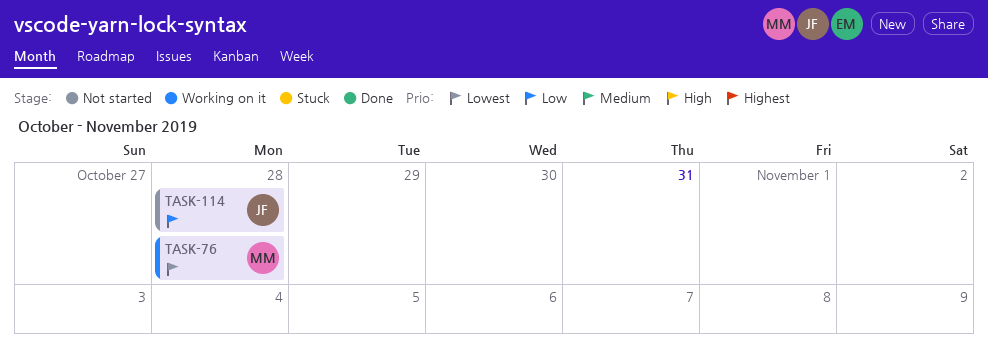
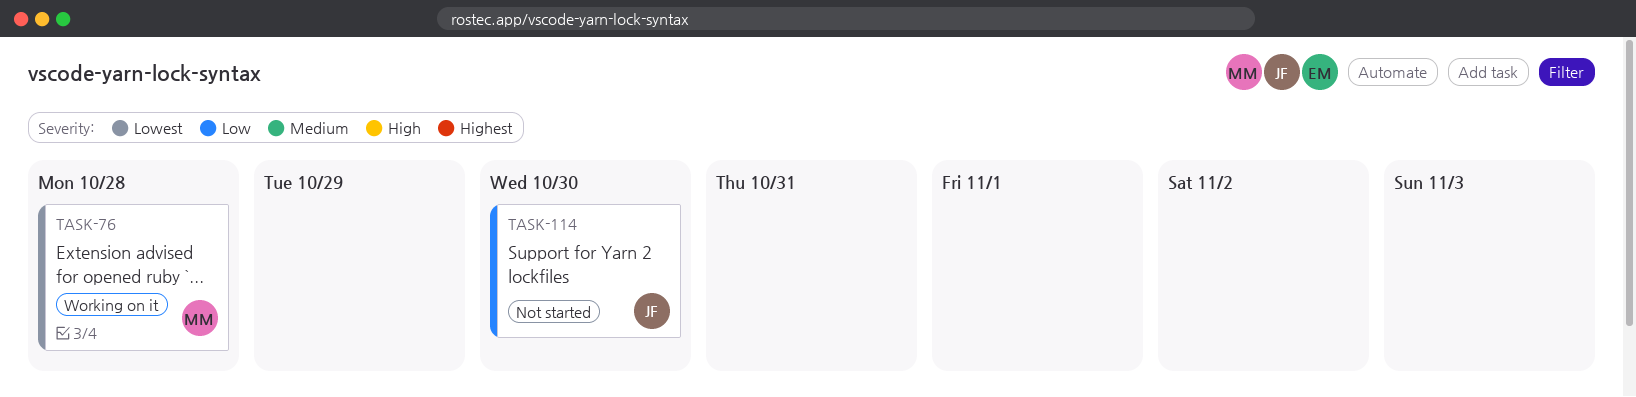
TASK-114, due: Oct 28 -> Oct 30

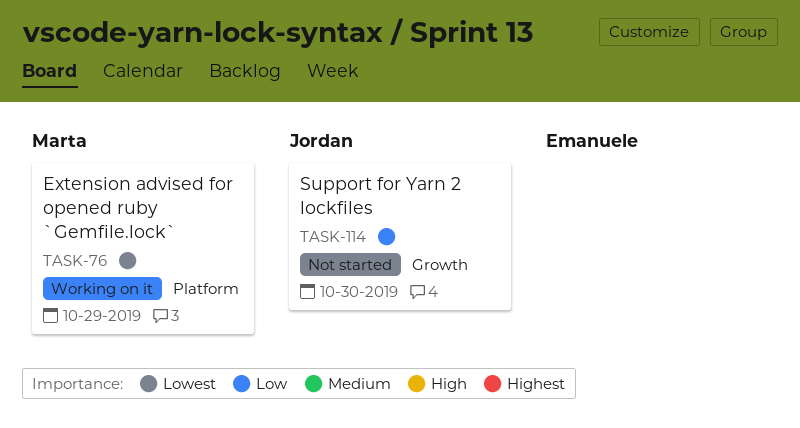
TASK-76, due: Oct 28 -> Oct 29

